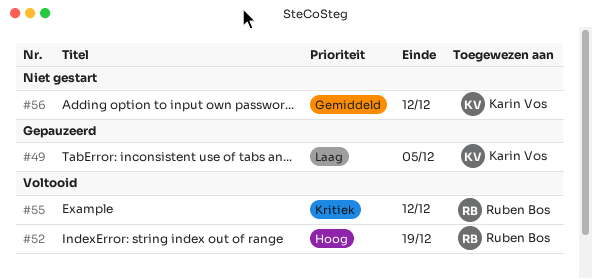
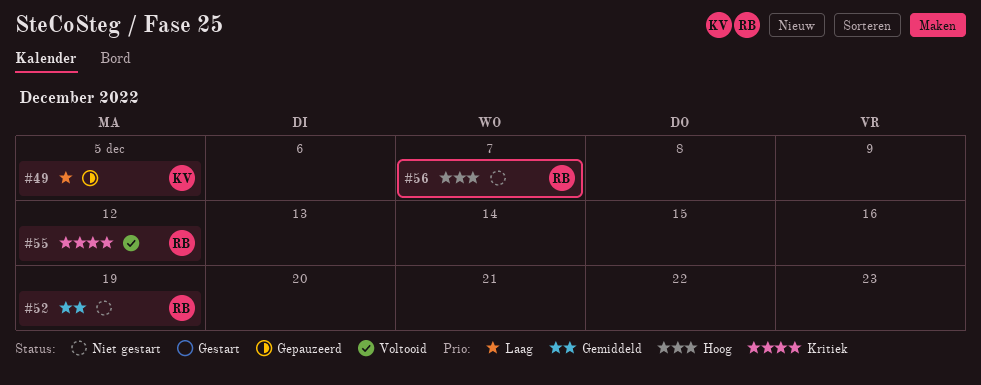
#52, status: Voltooid -> Niet gestart
#52, priority: Hoog -> Gemiddeld
#56, owner: Karin Vos -> Ruben Bos
#56, priority: Gemiddeld -> Hoog
#56, due: Dec 12 -> Dec 7

